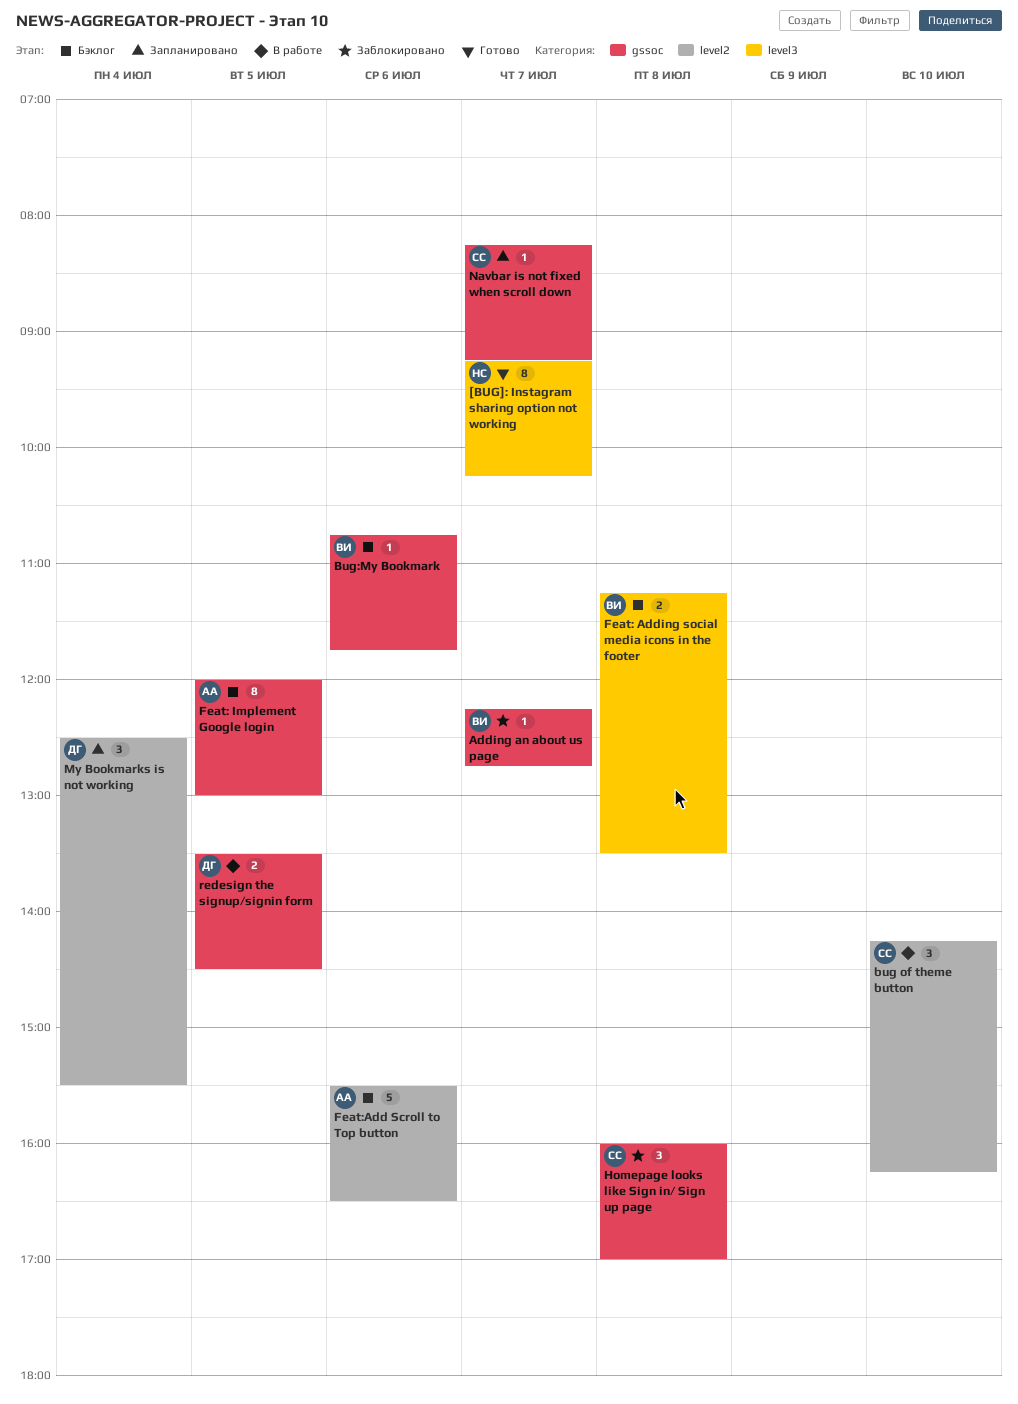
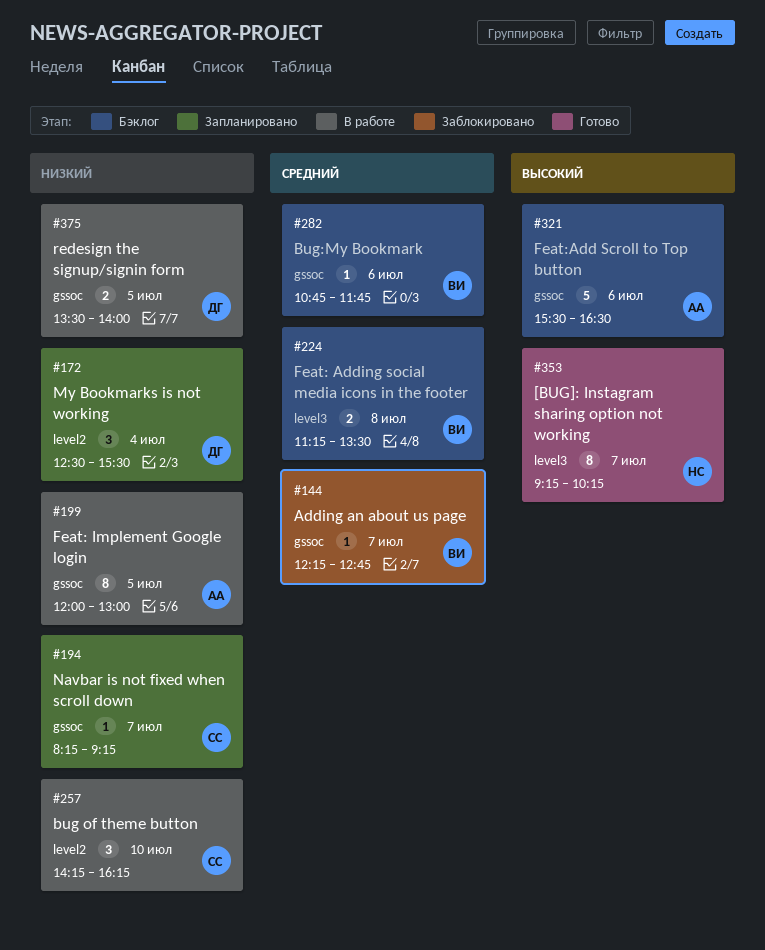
Feat: Implement Google login, status: Бэклог -> В работе
Feat:Add Scroll to Top button, label: level2 -> gssoc
Homepage looks like Sign in/ Sign up page: present -> none
redesign the signup/signin form, ends: 14:30 -> 14:00

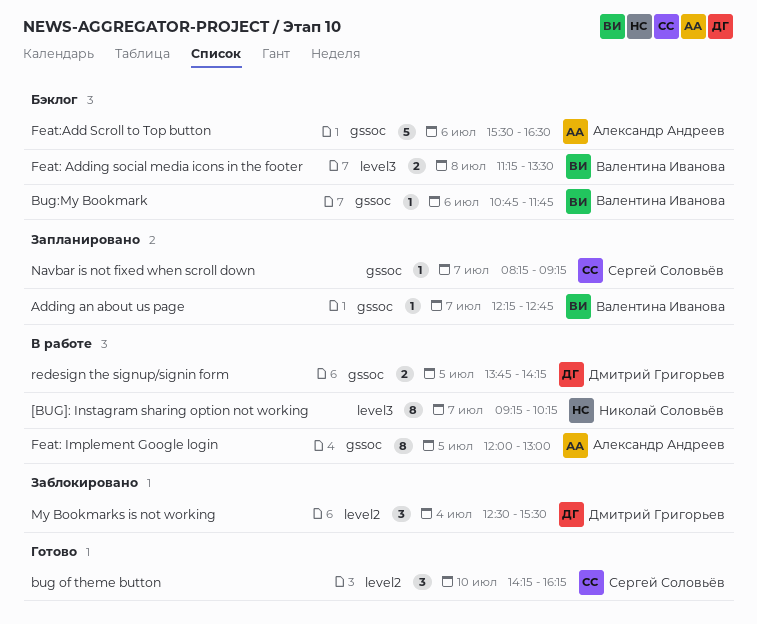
[BUG]: Instagram sharing option not working, status: Готово -> В работе
Adding an about us page, status: Заблокировано -> Запланировано
bug of theme button, status: В работе -> Готово
My Bookmarks is not working, status: Запланировано -> Заблокировано
redesign the signup/signin form, begins: 13:30 -> 13:45
redesign the signup/signin form, ends: 14:00 -> 14:15

